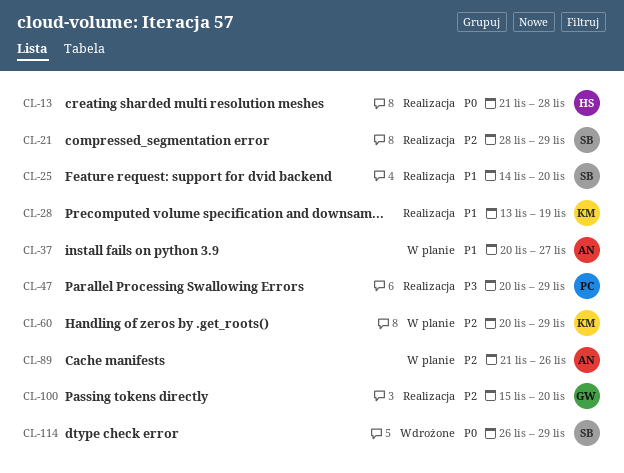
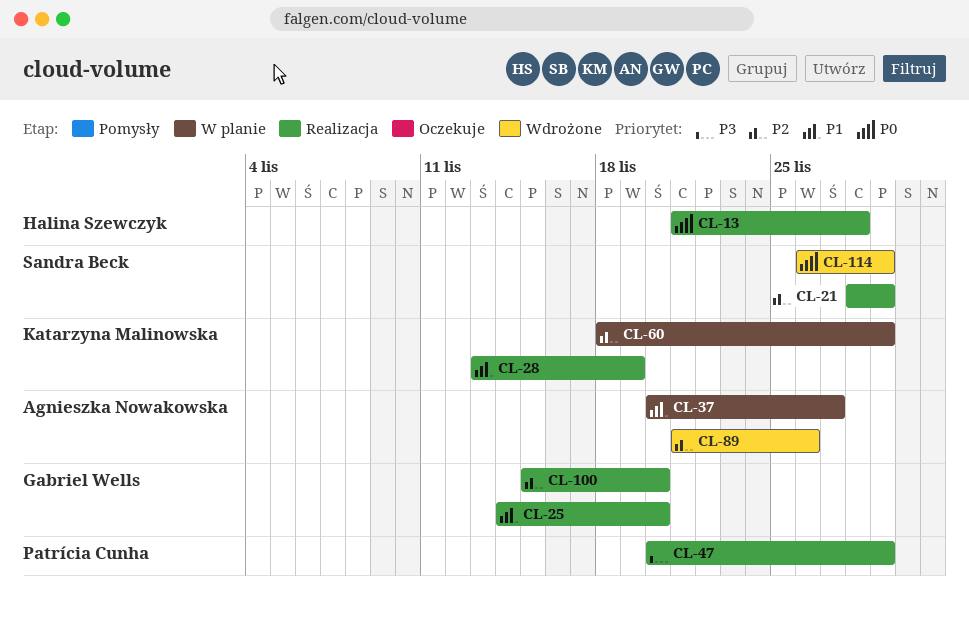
CL-25, owner: Sandra Beck -> Gabriel Wells
CL-60, start: Nov 20 -> Nov 18
CL-89, status: W planie -> Wdrożone

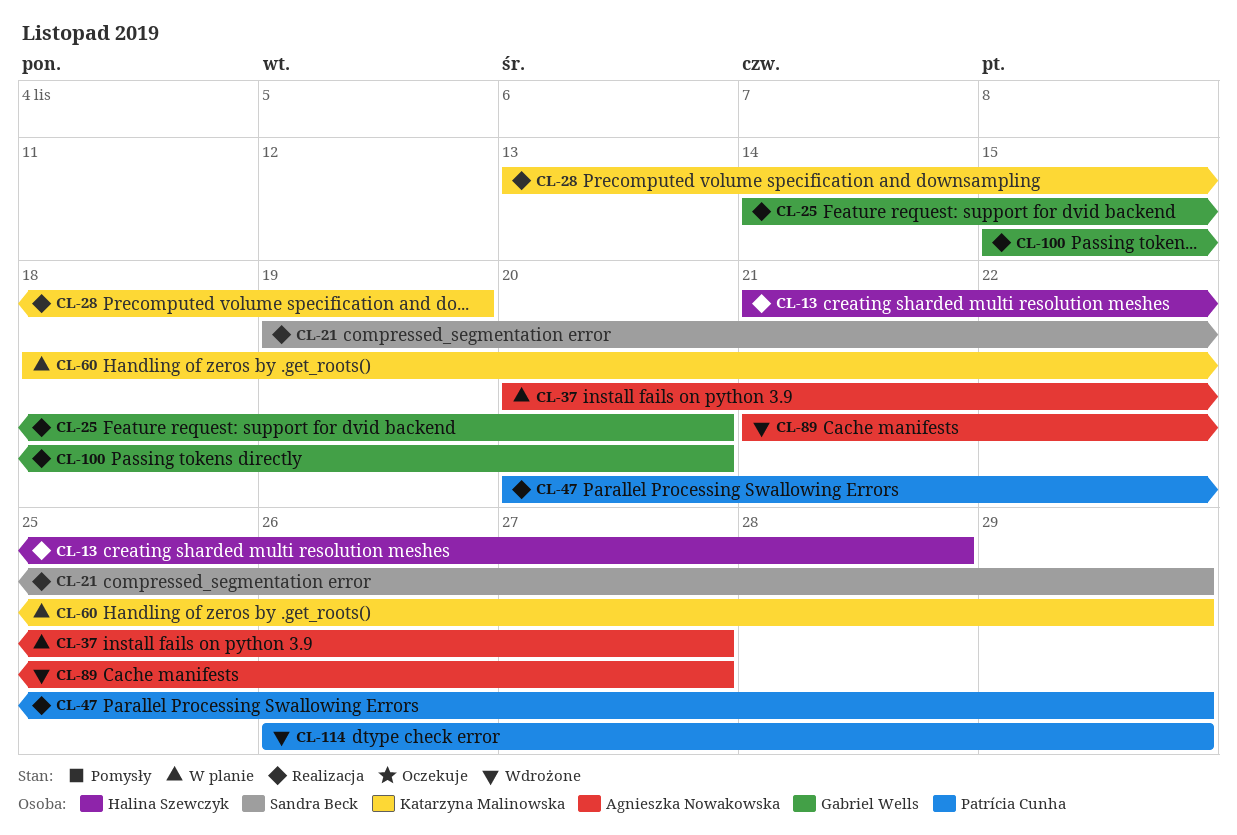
CL-21, start: Nov 28 -> Nov 19
CL-89, due: Nov 26 -> Nov 27
CL-114, owner: Sandra Beck -> Patrícia Cunha

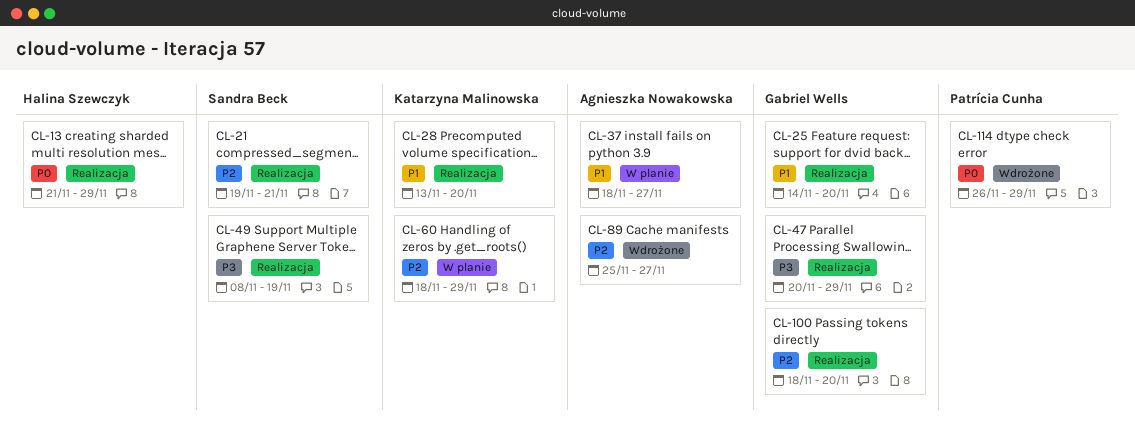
CL-13, due: Nov 28 -> Nov 29
CL-21, due: Nov 29 -> Nov 21
CL-28, due: Nov 19 -> Nov 20
CL-37, start: Nov 20 -> Nov 18
CL-47, owner: Patrícia Cunha -> Gabriel Wells
CL-49: none -> present
CL-89, start: Nov 21 -> Nov 25
CL-100, start: Nov 15 -> Nov 18

